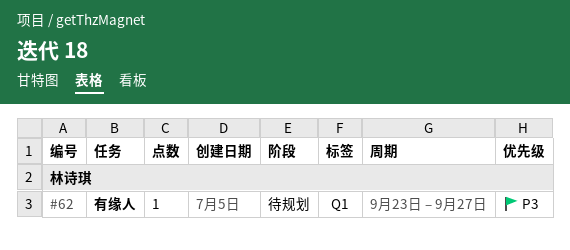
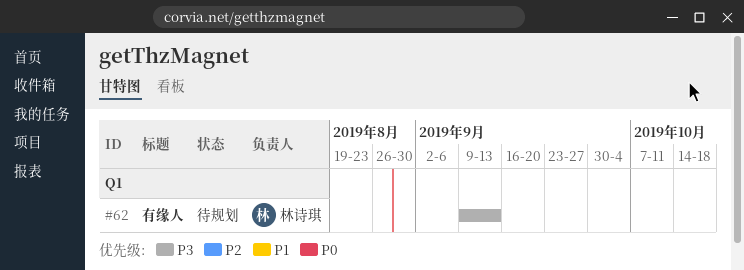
#62, start: Sep 23 -> Sep 9
#62, due: Sep 27 -> Sep 13

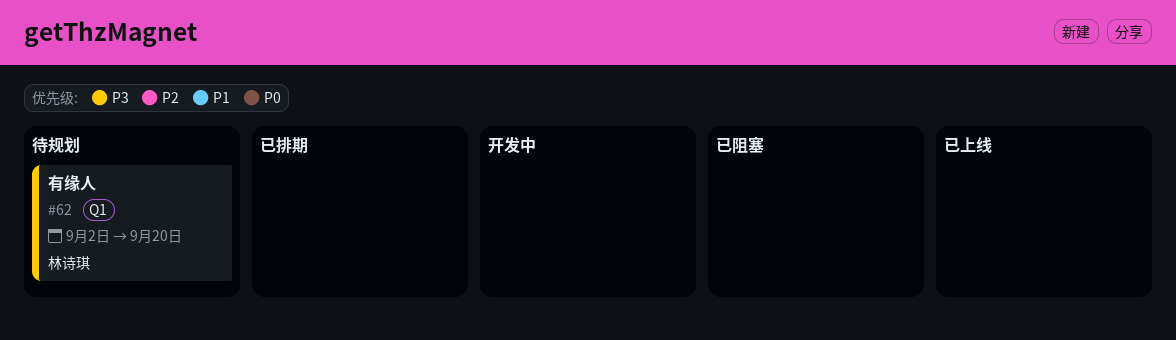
#62, start: Sep 9 -> Sep 2
#62, due: Sep 13 -> Sep 20

